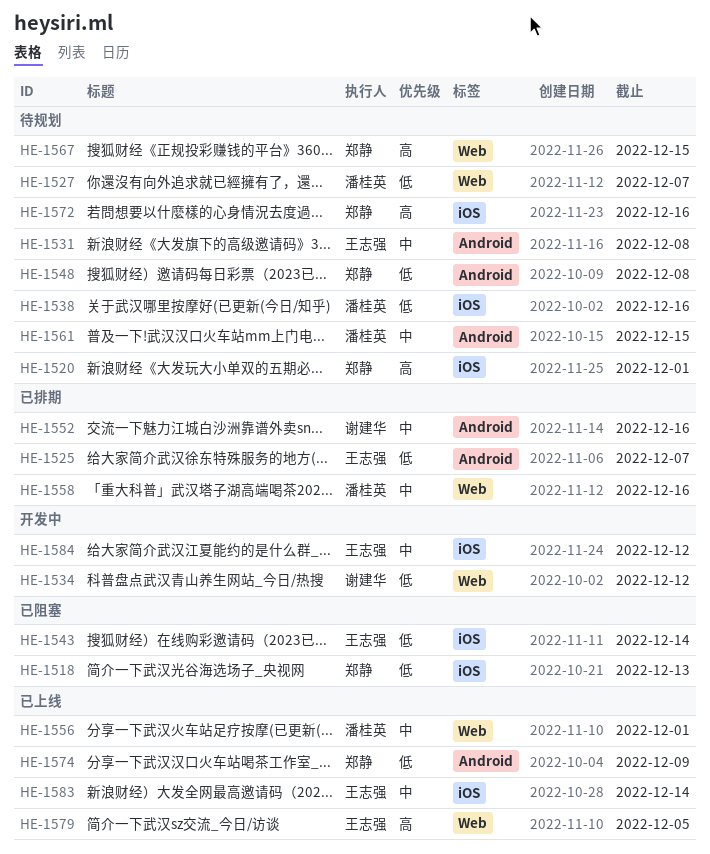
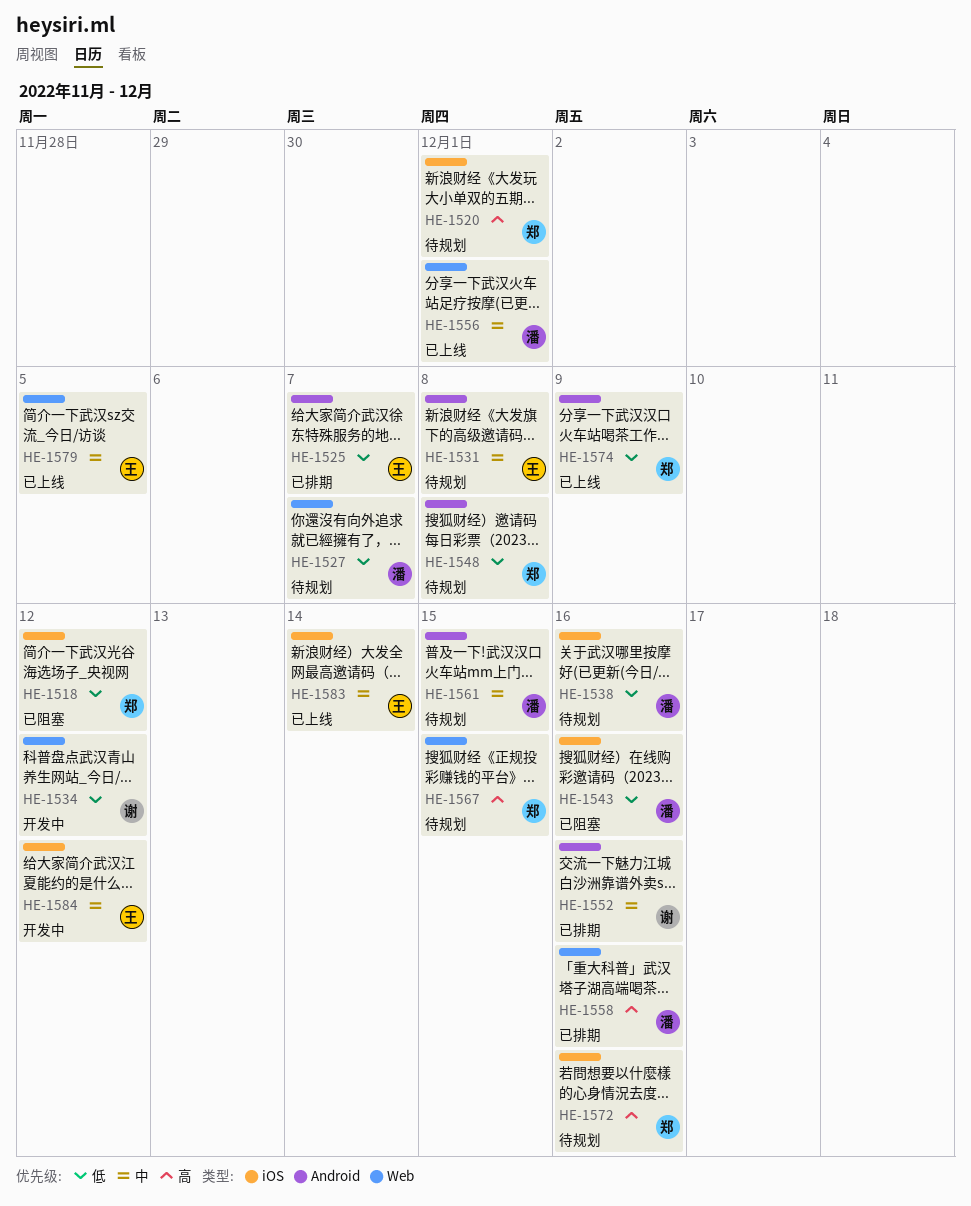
HE-1518, due: Dec 13 -> Dec 12
HE-1543, owner: 王志强 -> 潘桂英
HE-1543, due: Dec 14 -> Dec 16
HE-1558, priority: 中 -> 高
HE-1579, priority: 高 -> 中

